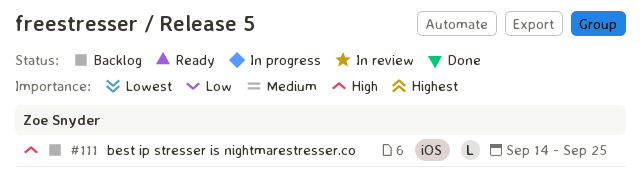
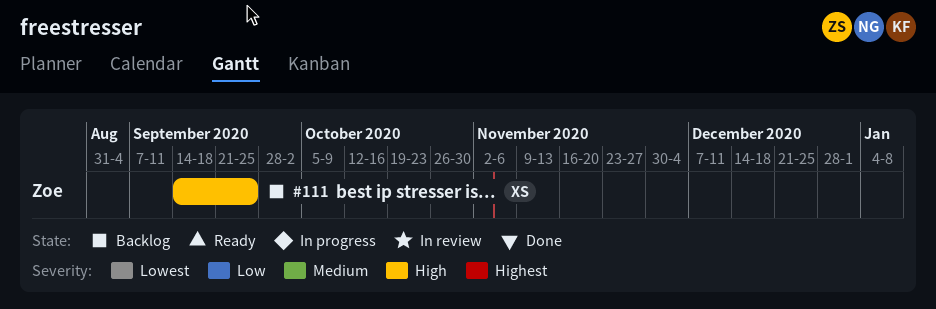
#111, estimate: L -> XS

